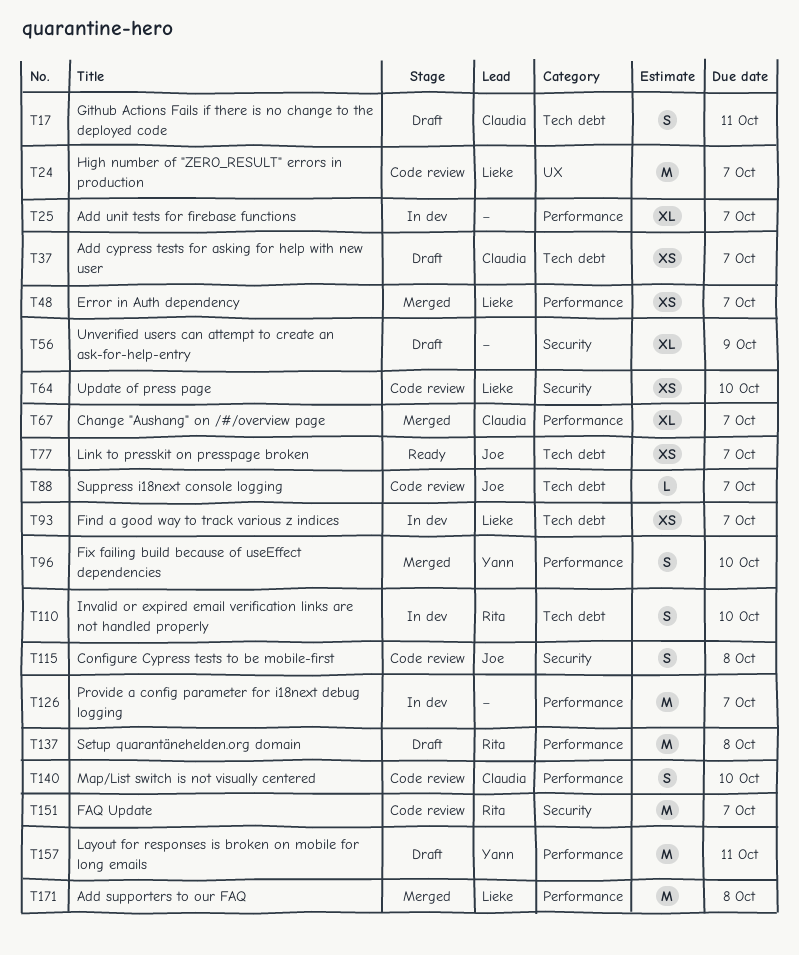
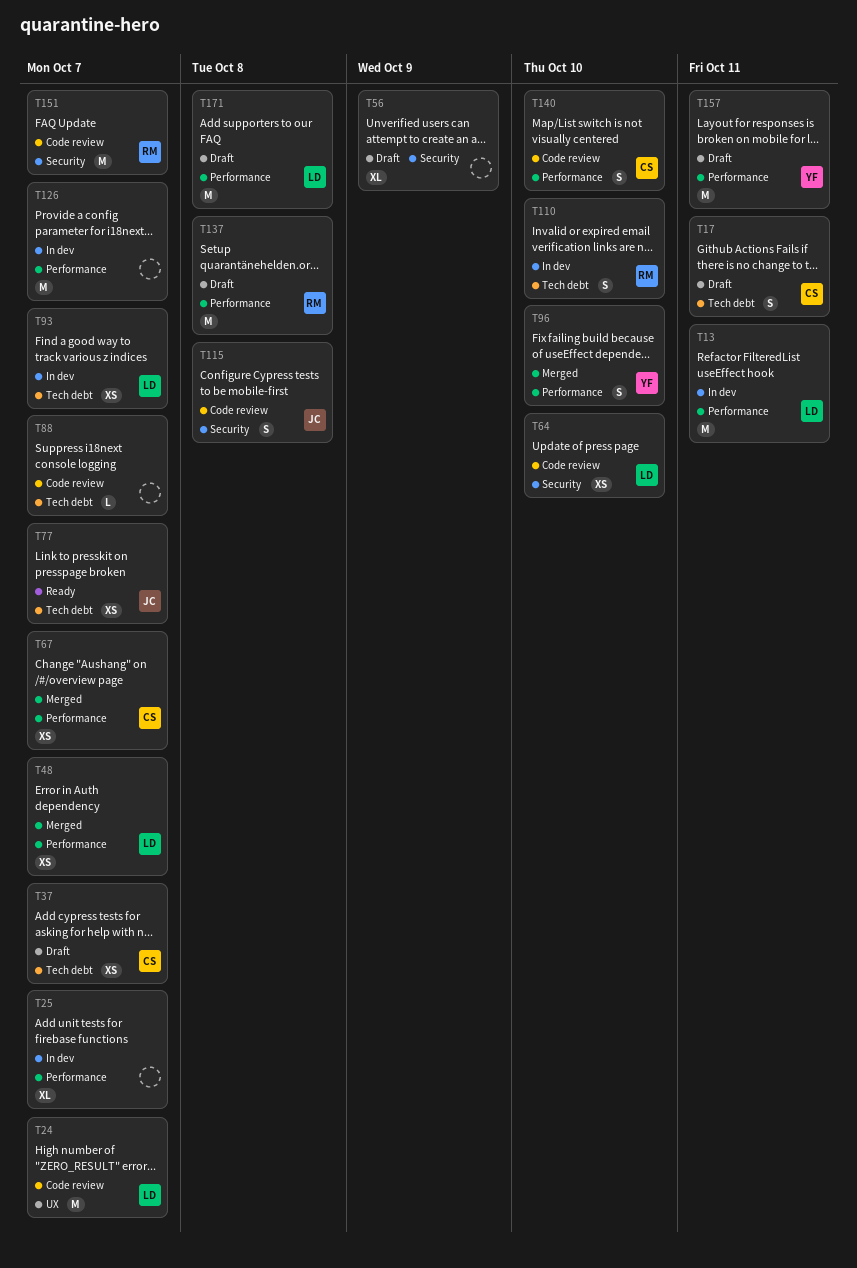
T13: none -> present
T67, estimate: XL -> XS
T88, owner: Joe -> none
T171, status: Merged -> Draft

